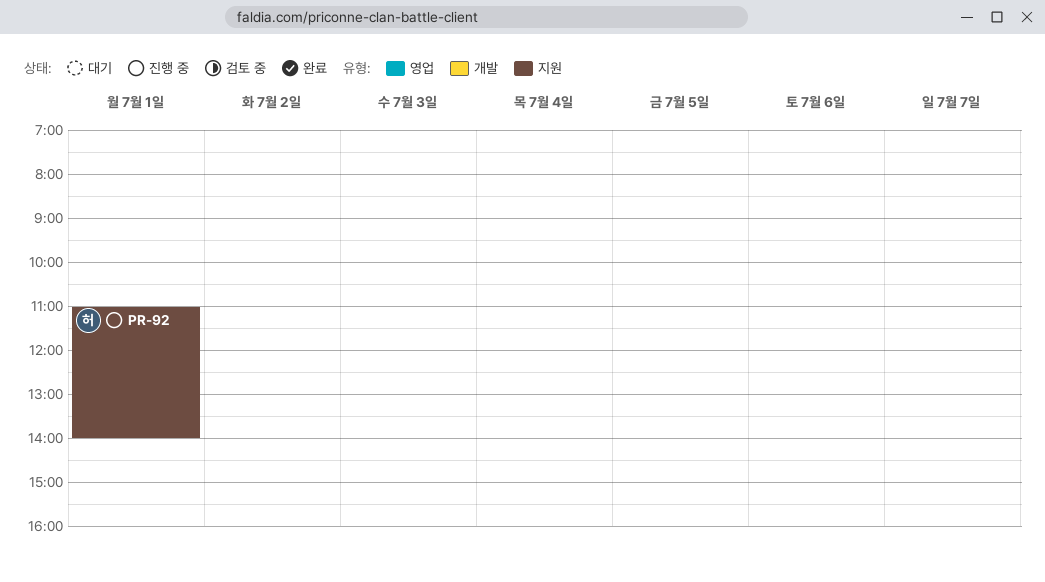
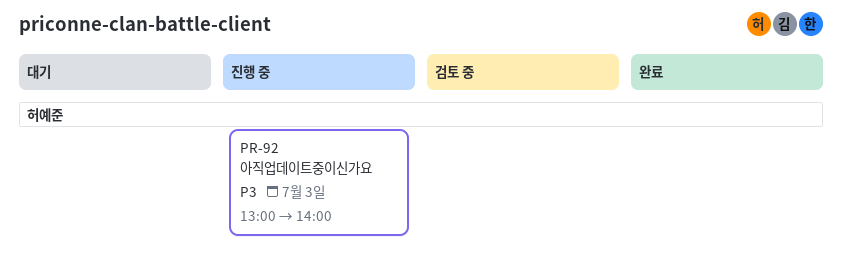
PR-92, day: Jul 1 -> Jul 3
PR-92, begins: 11:00 -> 13:00

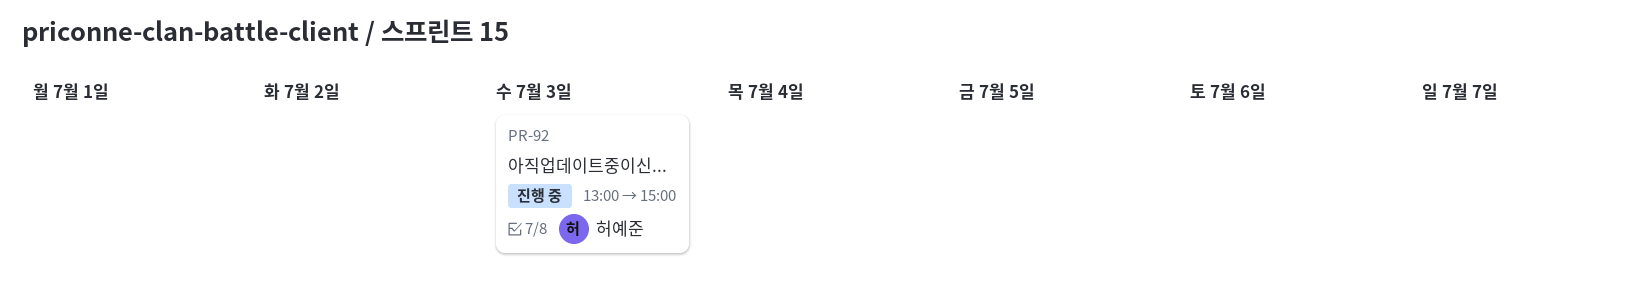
PR-92, ends: 14:00 -> 15:00

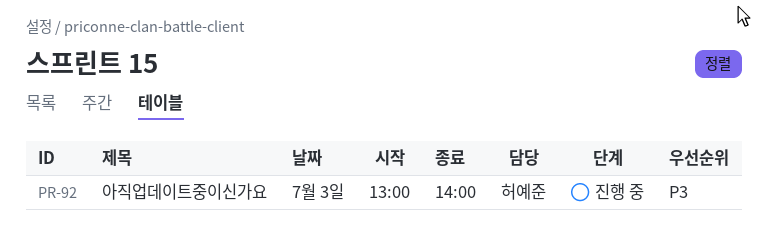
PR-92, ends: 15:00 -> 14:00

